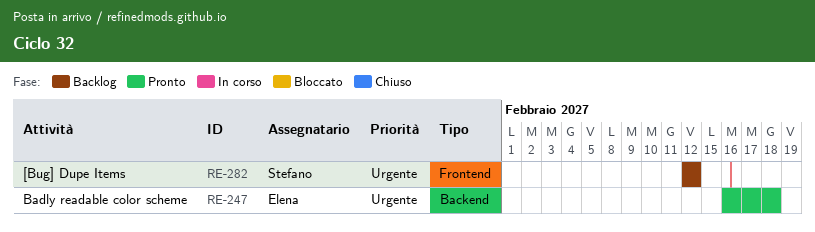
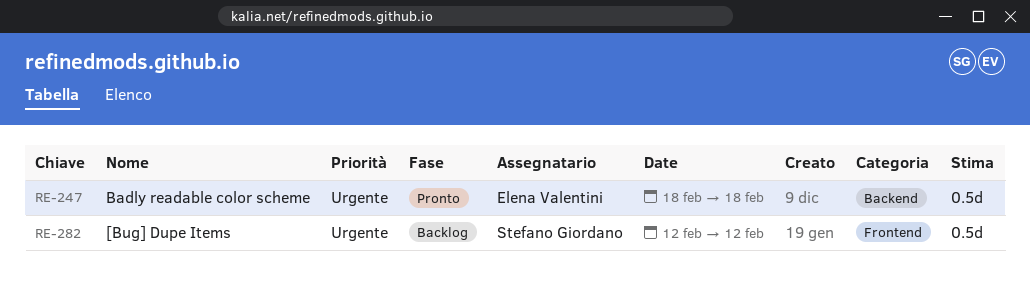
RE-247, start: Feb 16 -> Feb 18

